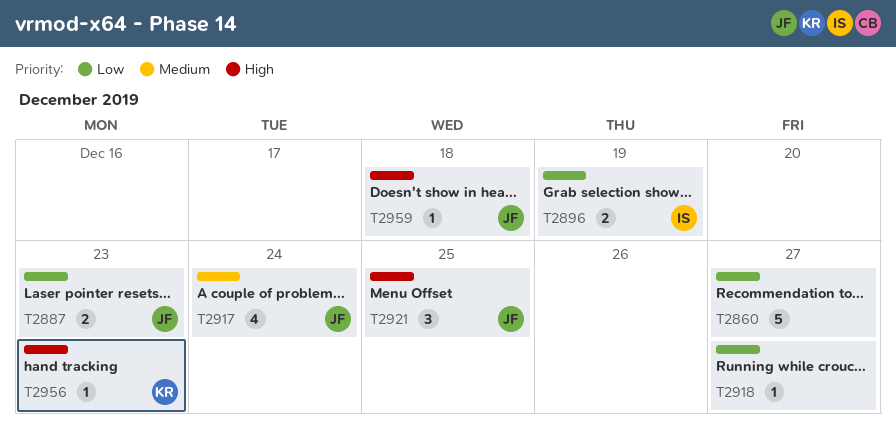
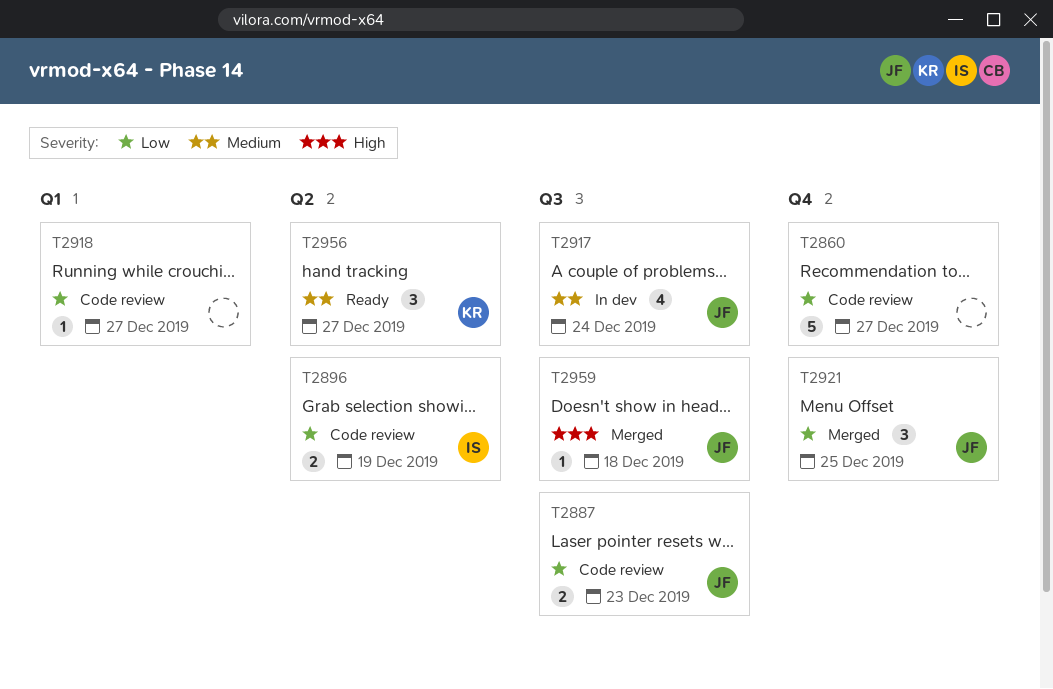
T2921, priority: High -> Low
T2956, priority: High -> Medium
T2956, estimate: 1 -> 3
T2956, due: Dec 23 -> Dec 27

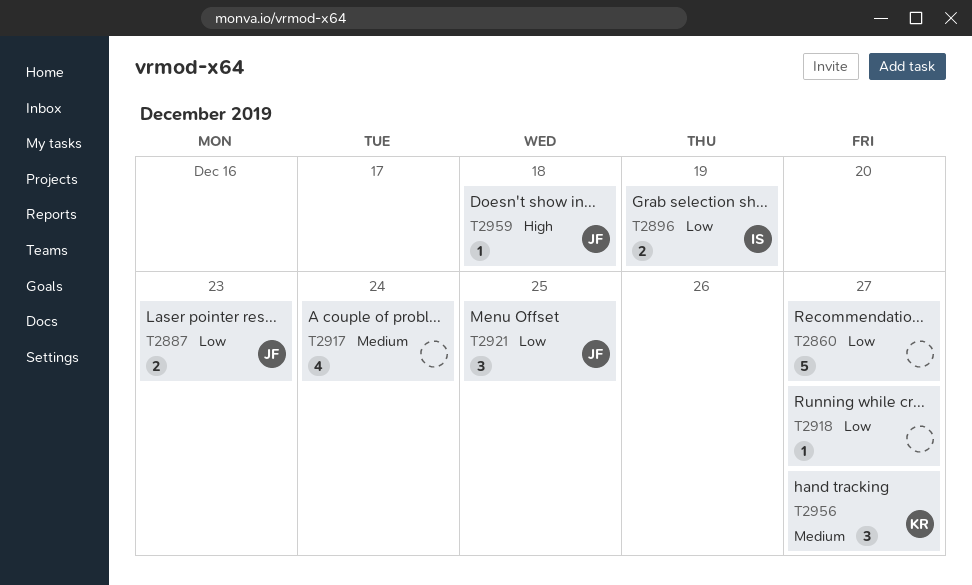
T2917, owner: JF -> none

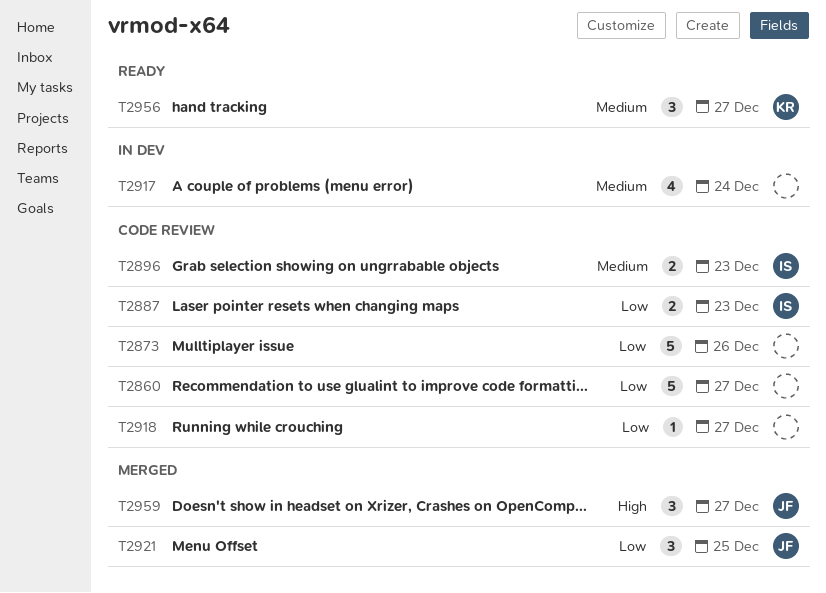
T2873: none -> present
T2887, owner: JF -> IS
T2896, priority: Low -> Medium
T2896, due: Dec 19 -> Dec 23
T2959, estimate: 1 -> 3
T2959, due: Dec 18 -> Dec 27

